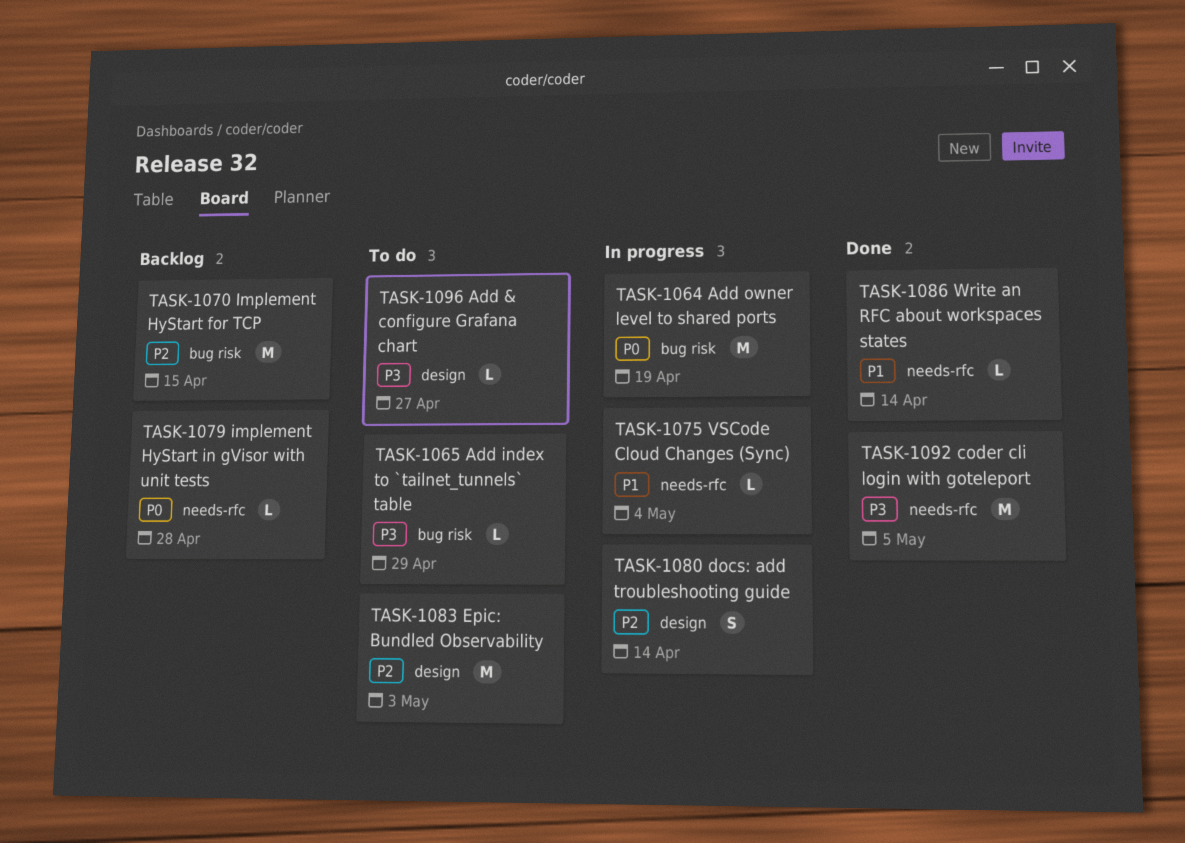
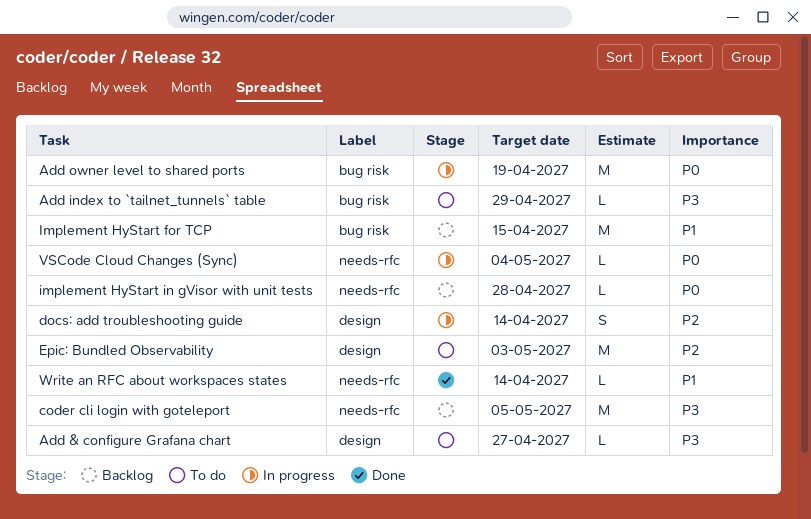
coder cli login with goteleport, status: Done -> Backlog
Implement HyStart for TCP, priority: P2 -> P1
VSCode Cloud Changes (Sync), priority: P1 -> P0

